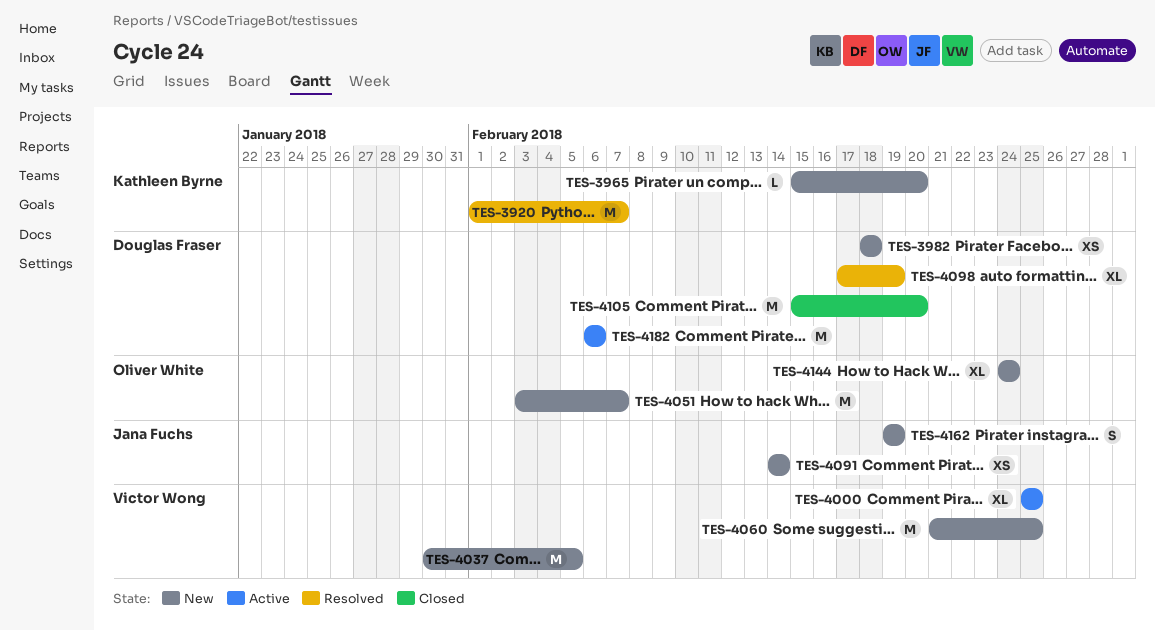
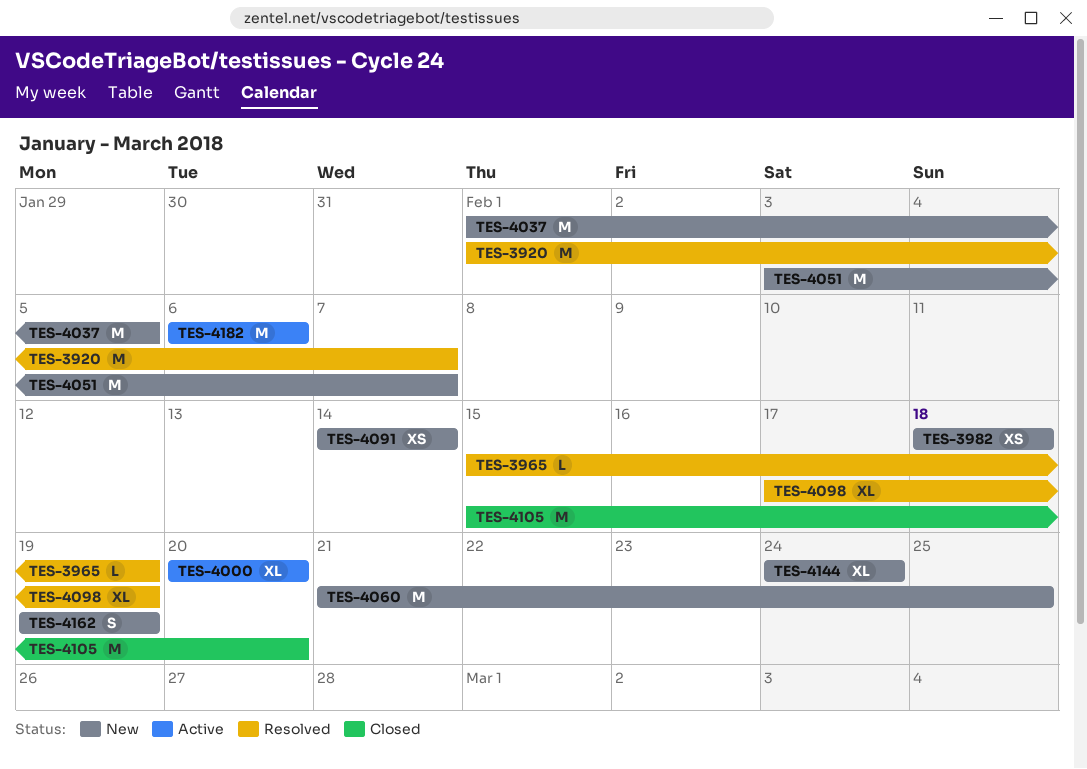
TES-3965, status: New -> Resolved
TES-3965, due: Feb 20 -> Feb 19
TES-4000, start: Feb 25 -> Feb 20
TES-4000, due: Feb 25 -> Feb 20
TES-4037, start: Jan 30 -> Feb 1

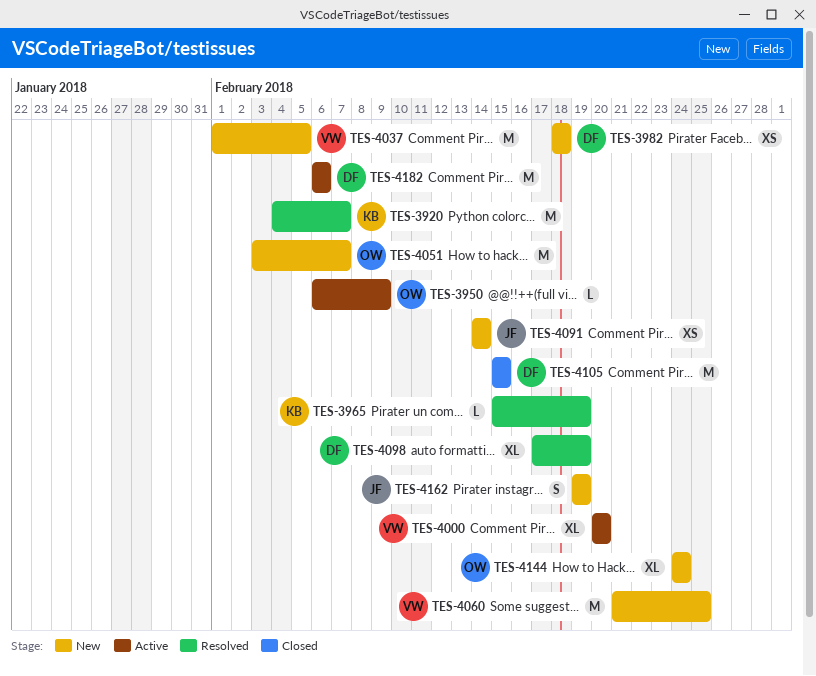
TES-3920, start: Feb 1 -> Feb 4
TES-3950: none -> present
TES-4105, due: Feb 20 -> Feb 15

